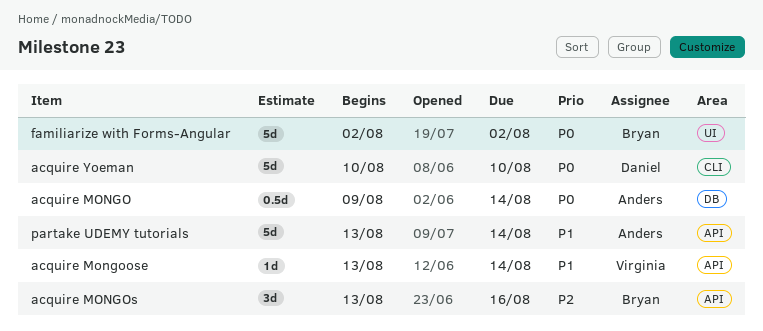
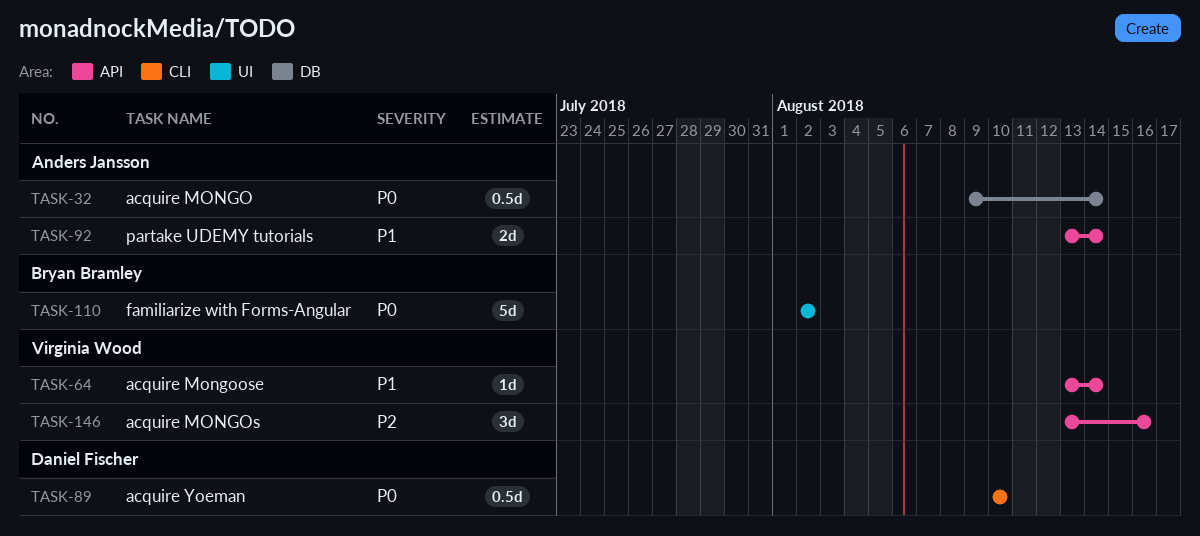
acquire MONGOs, owner: Bryan Bramley -> Virginia Wood
acquire Yoeman, estimate: 5d -> 0.5d
partake UDEMY tutorials, estimate: 5d -> 2d

